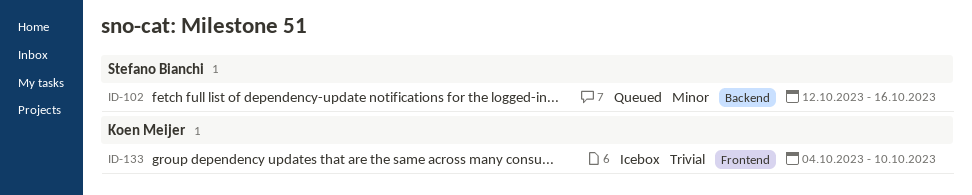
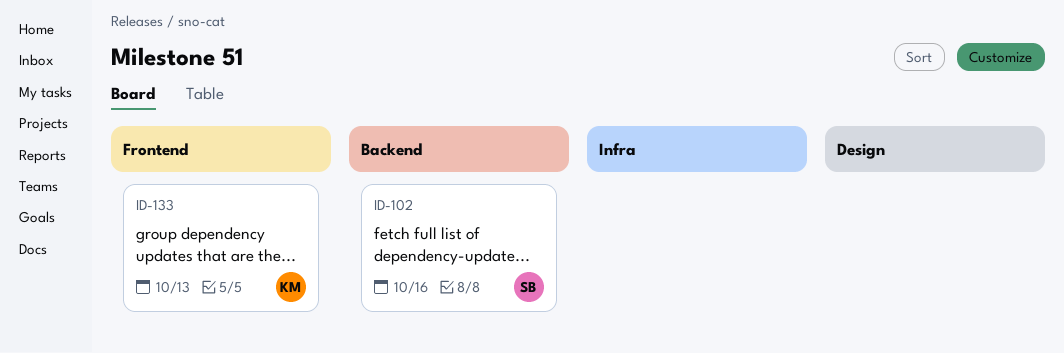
ID-133, due: Oct 10 -> Oct 13

